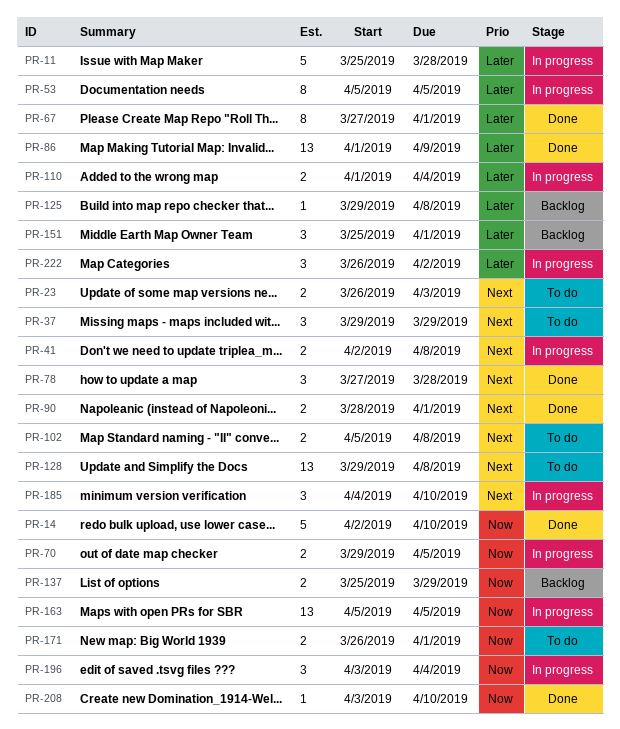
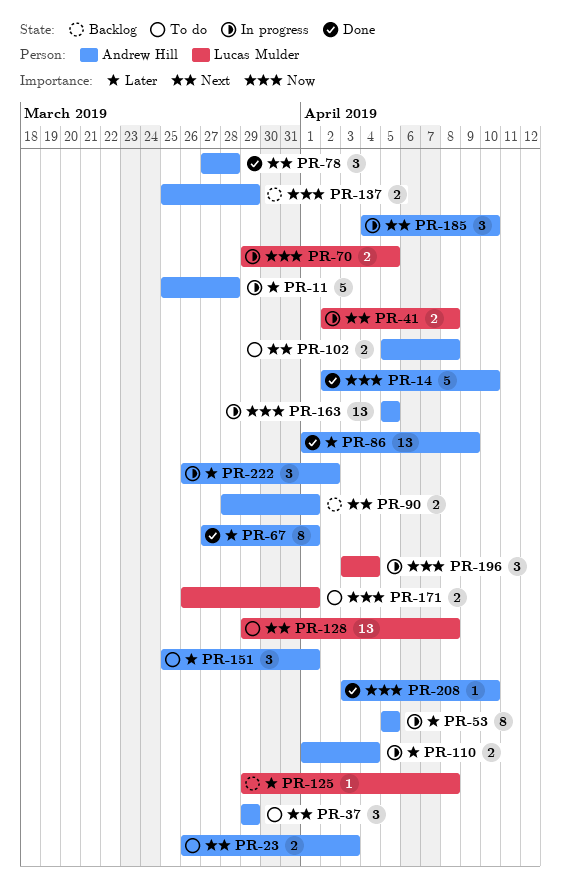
PR-90, status: Done -> Backlog
PR-151, status: Backlog -> To do

